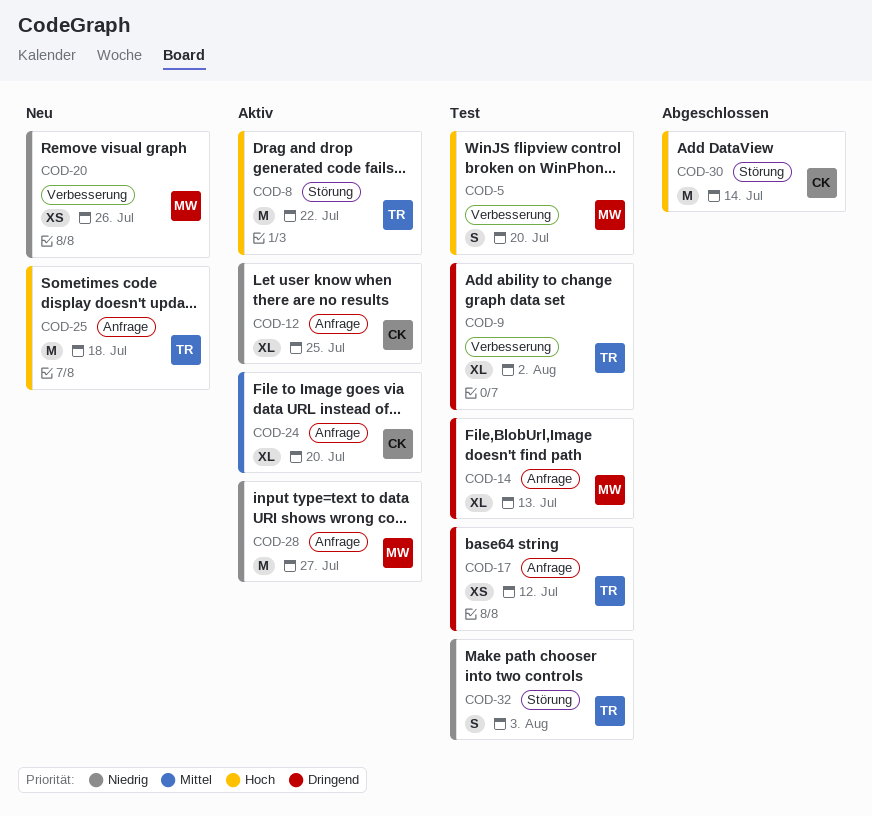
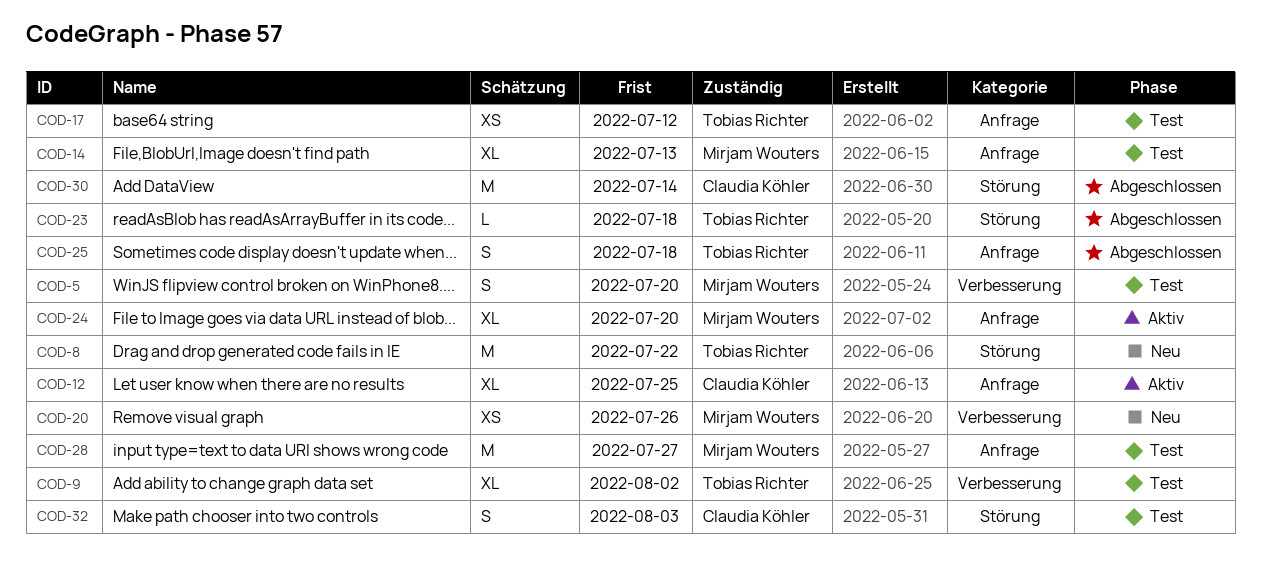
COD-8, status: Aktiv -> Neu
COD-23: none -> present
COD-24, owner: Claudia Köhler -> Mirjam Wouters
COD-25, status: Neu -> Abgeschlossen
COD-25, estimate: M -> S
COD-28, status: Aktiv -> Test
COD-32, owner: Tobias Richter -> Claudia Köhler

